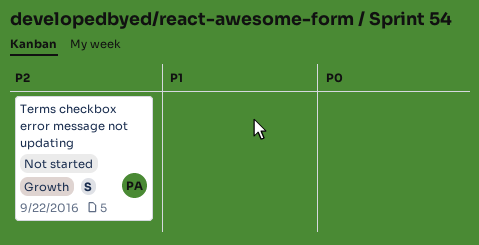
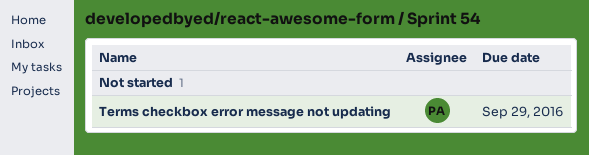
Terms checkbox error message not updating, due: Sep 22 -> Sep 29

